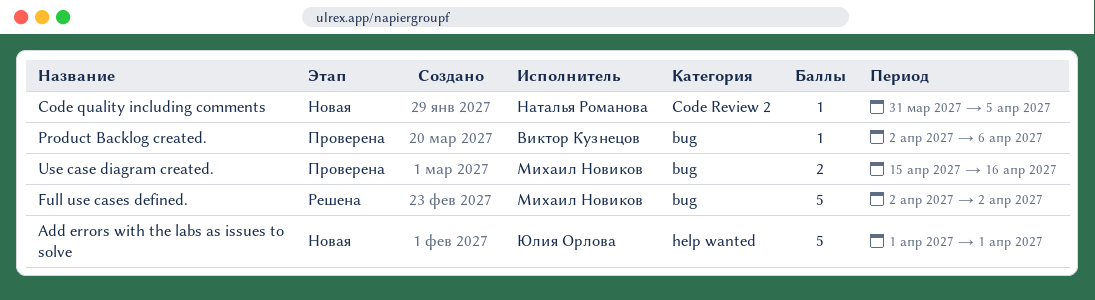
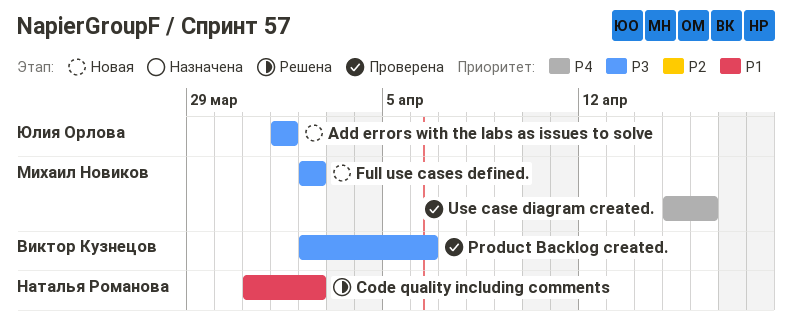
Code quality including comments, status: Новая -> Решена
Code quality including comments, due: Apr 5 -> Apr 2
Full use cases defined., status: Решена -> Новая

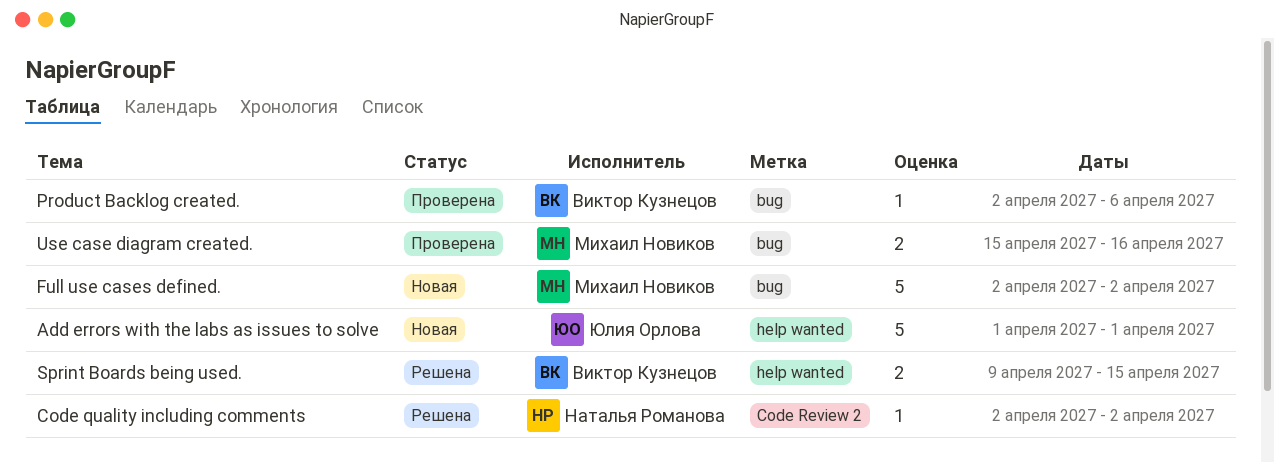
Code quality including comments, start: Mar 31 -> Apr 2
Sprint Boards being used.: none -> present

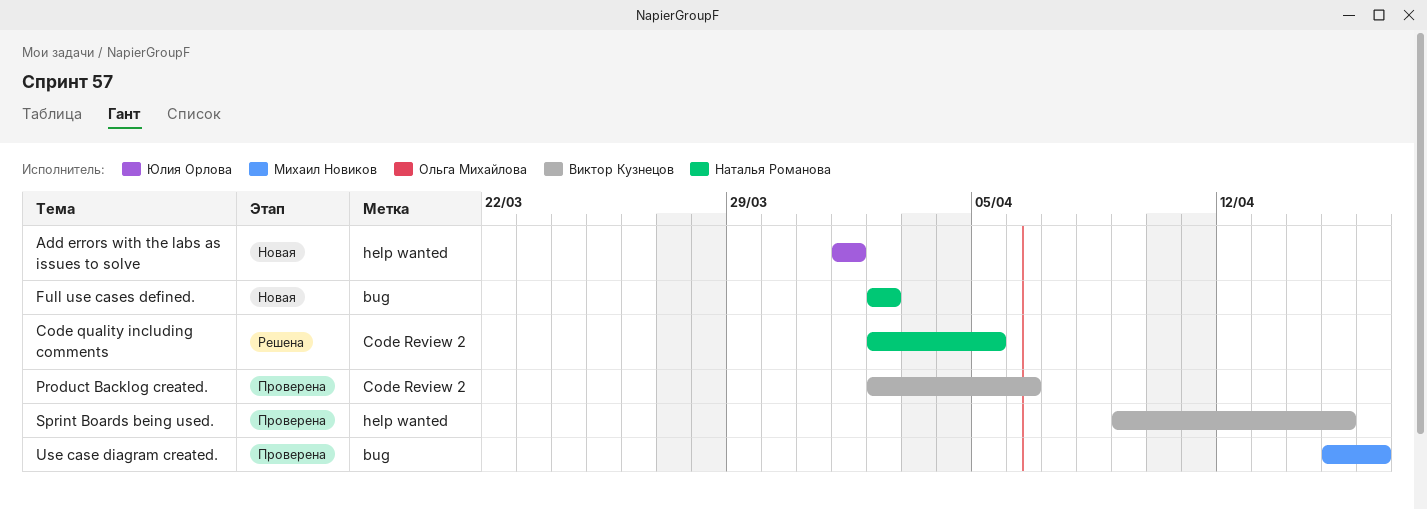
Code quality including comments, due: Apr 2 -> Apr 5
Full use cases defined., owner: Михаил Новиков -> Наталья Романова
Product Backlog created., label: bug -> Code Review 2
Sprint Boards being used., status: Решена -> Проверена

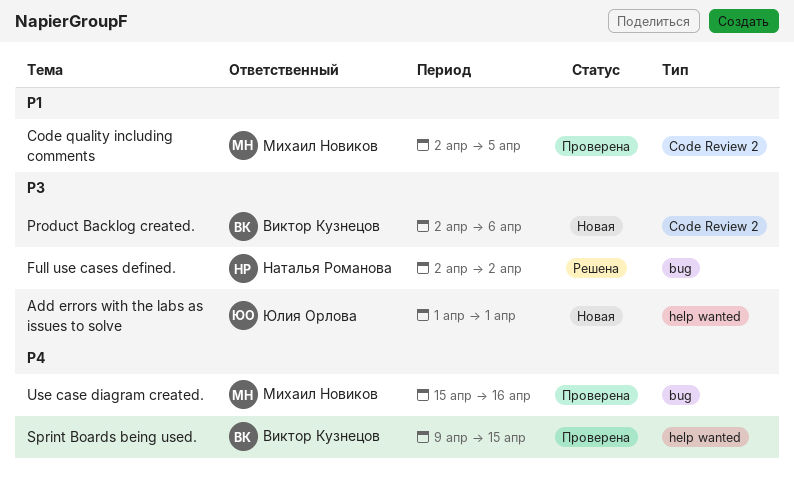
Code quality including comments, status: Решена -> Проверена
Code quality including comments, owner: Наталья Романова -> Михаил Новиков
Full use cases defined., status: Новая -> Решена
Product Backlog created., status: Проверена -> Новая

